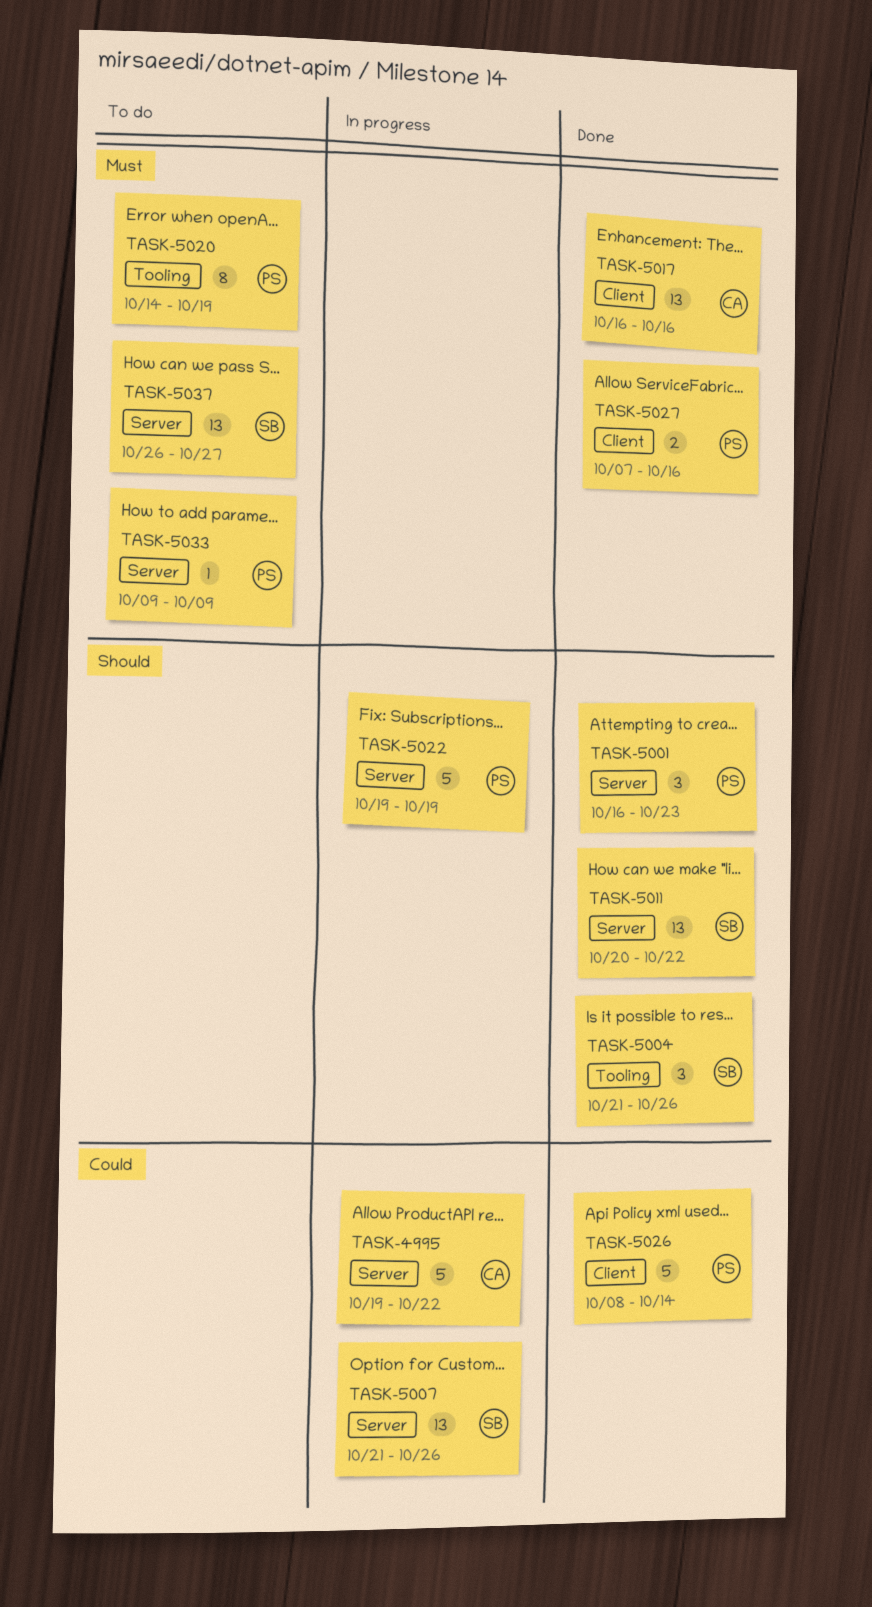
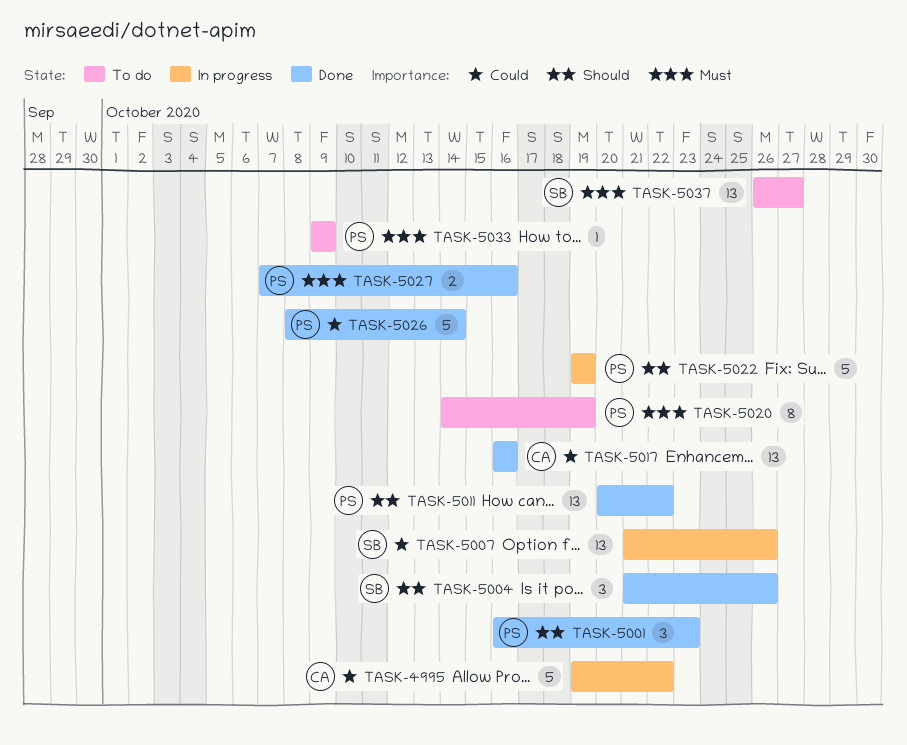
TASK-5011, owner: SB -> PS
TASK-5017, priority: Must -> Could

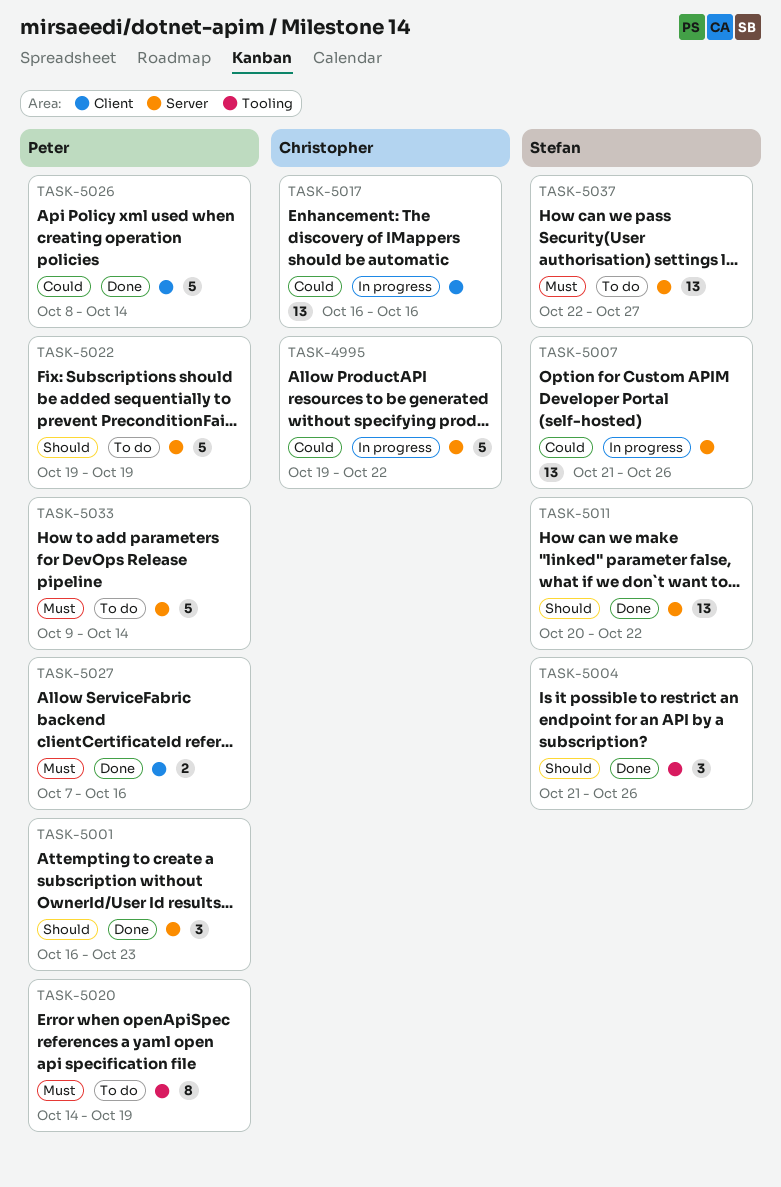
TASK-5011, owner: Peter -> Stefan
TASK-5017, status: Done -> In progress
TASK-5022, status: In progress -> To do
TASK-5033, estimate: 1 -> 5
TASK-5033, due: Oct 9 -> Oct 14
TASK-5037, start: Oct 26 -> Oct 22

